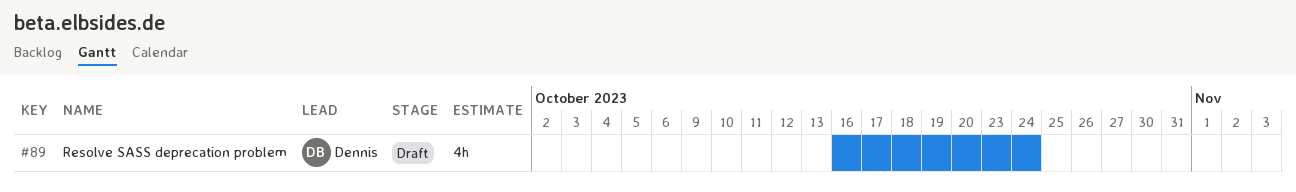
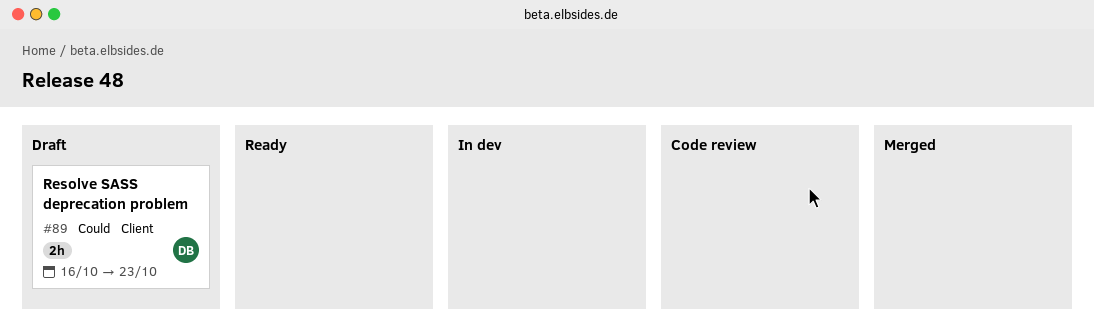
#89, estimate: 4h -> 2h
#89, due: Oct 24 -> Oct 23

